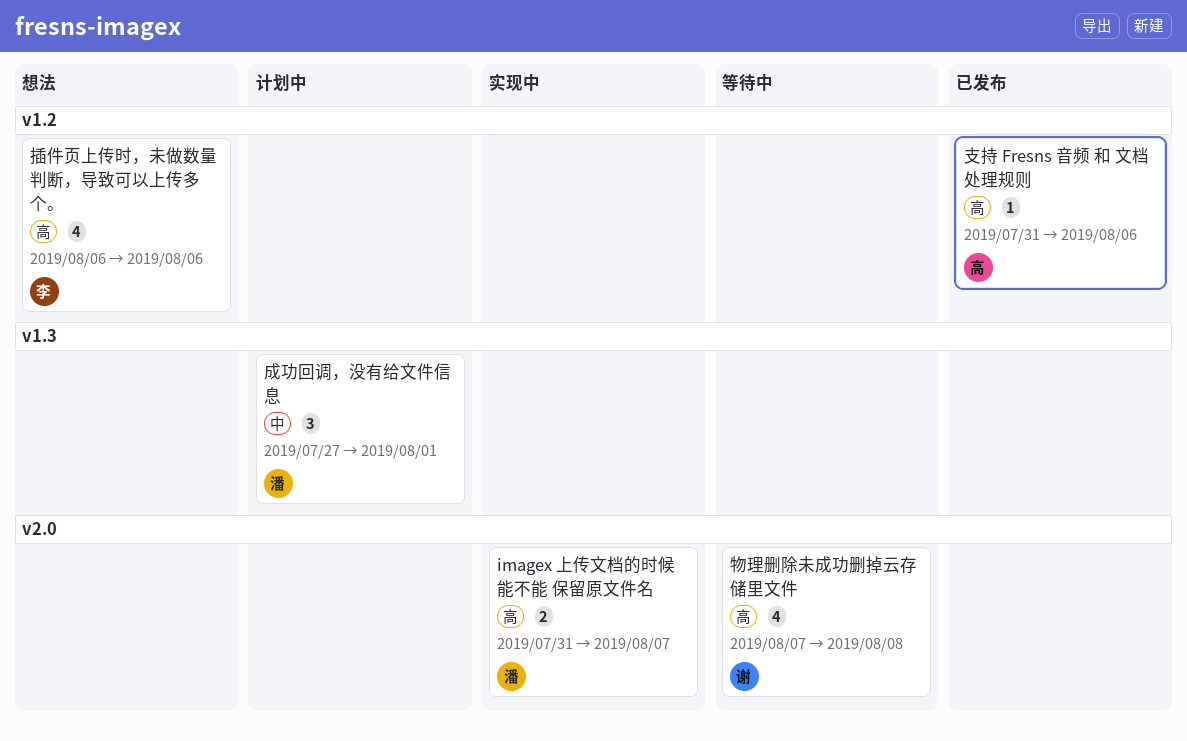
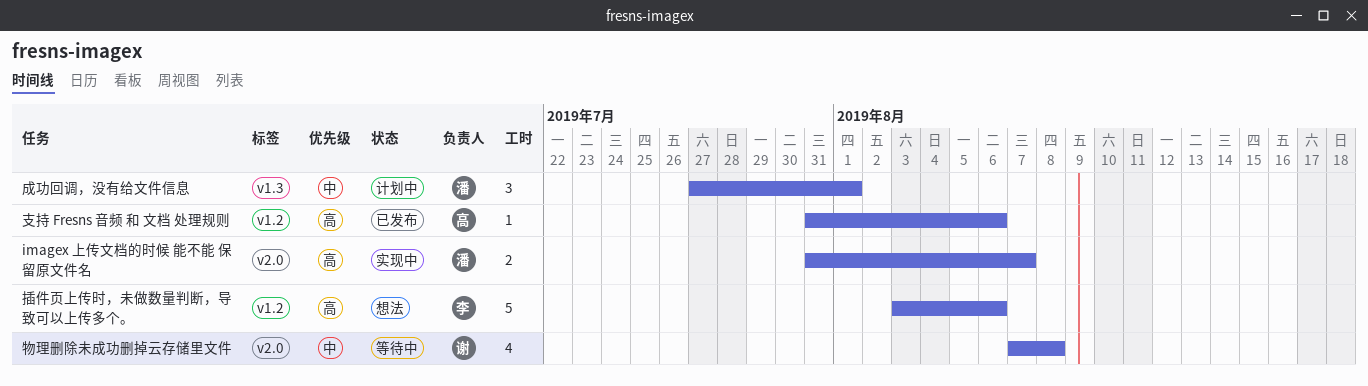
插件页上传时，未做数量判断，导致可以上传多个。, estimate: 4 -> 5
插件页上传时，未做数量判断，导致可以上传多个。, start: Aug 6 -> Aug 3
物理删除未成功删掉云存储里文件, priority: 高 -> 中

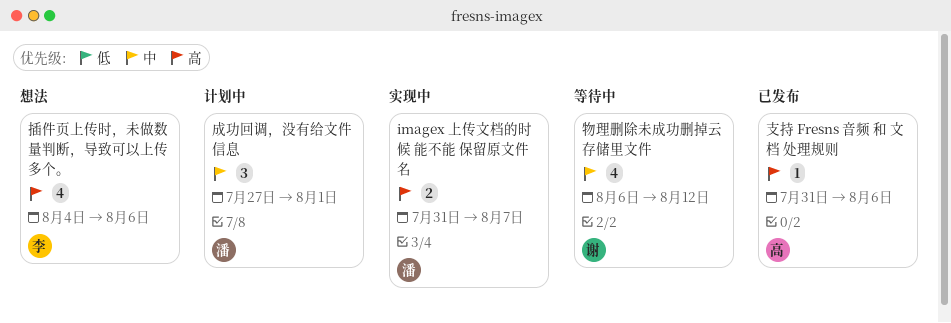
插件页上传时，未做数量判断，导致可以上传多个。, estimate: 5 -> 4
插件页上传时，未做数量判断，导致可以上传多个。, start: Aug 3 -> Aug 4
物理删除未成功删掉云存储里文件, start: Aug 7 -> Aug 6
物理删除未成功删掉云存储里文件, due: Aug 8 -> Aug 12

